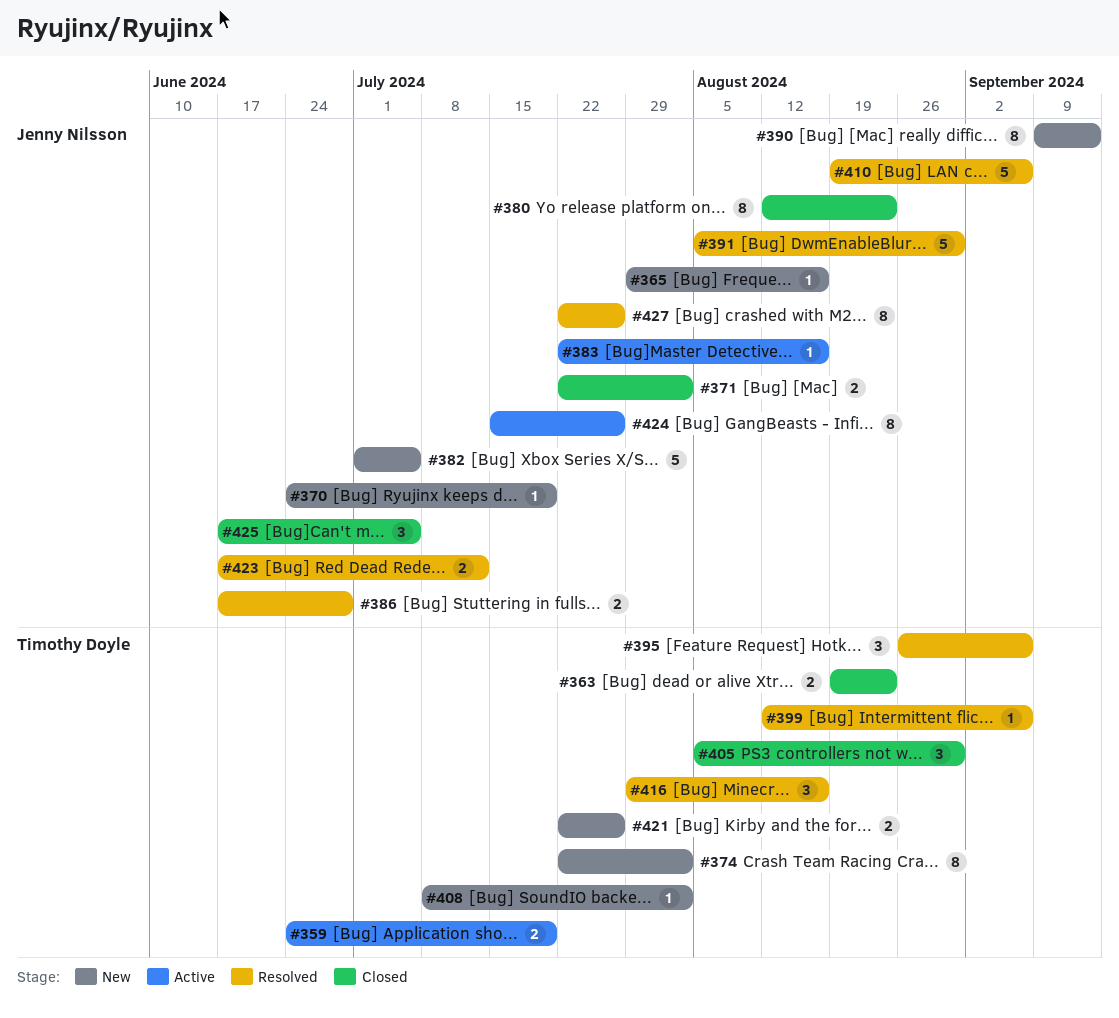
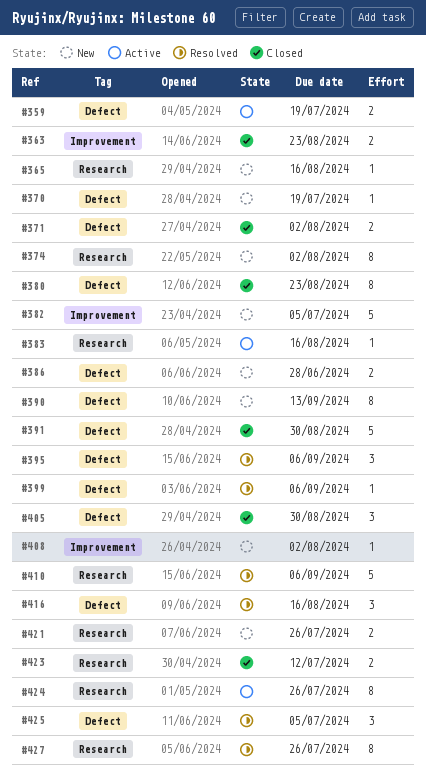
#386, status: Resolved -> New
#391, status: Resolved -> Closed
#423, status: Resolved -> Closed
#425, status: Closed -> Resolved

